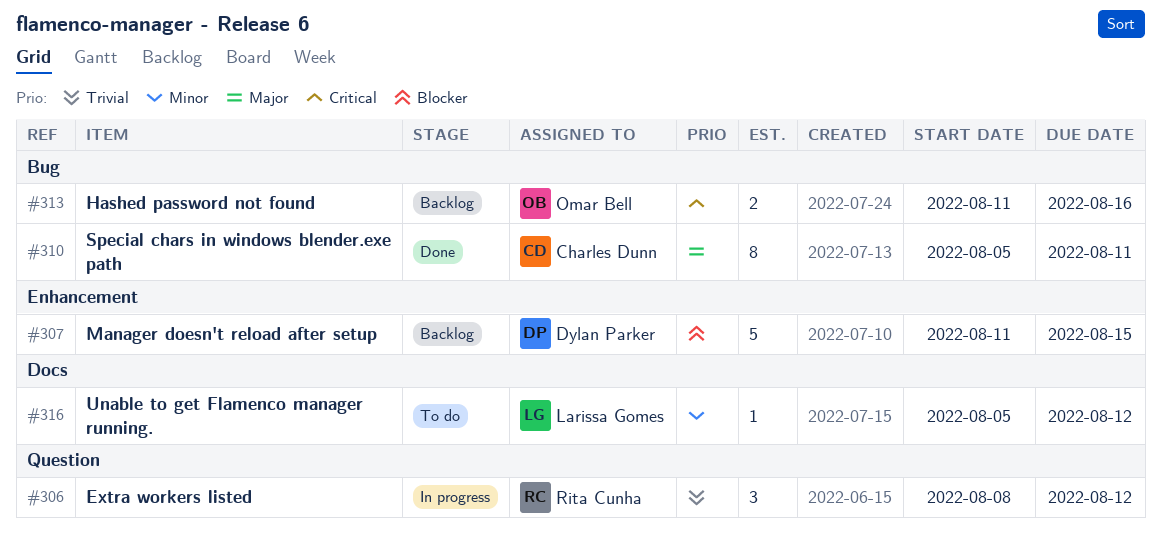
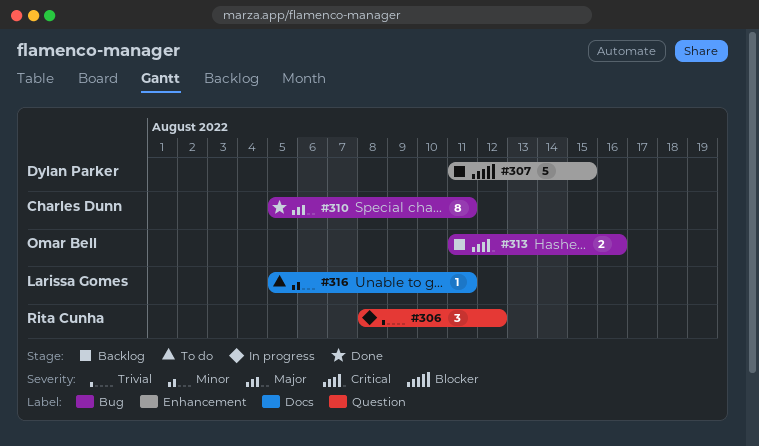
#316, due: Aug 12 -> Aug 11

